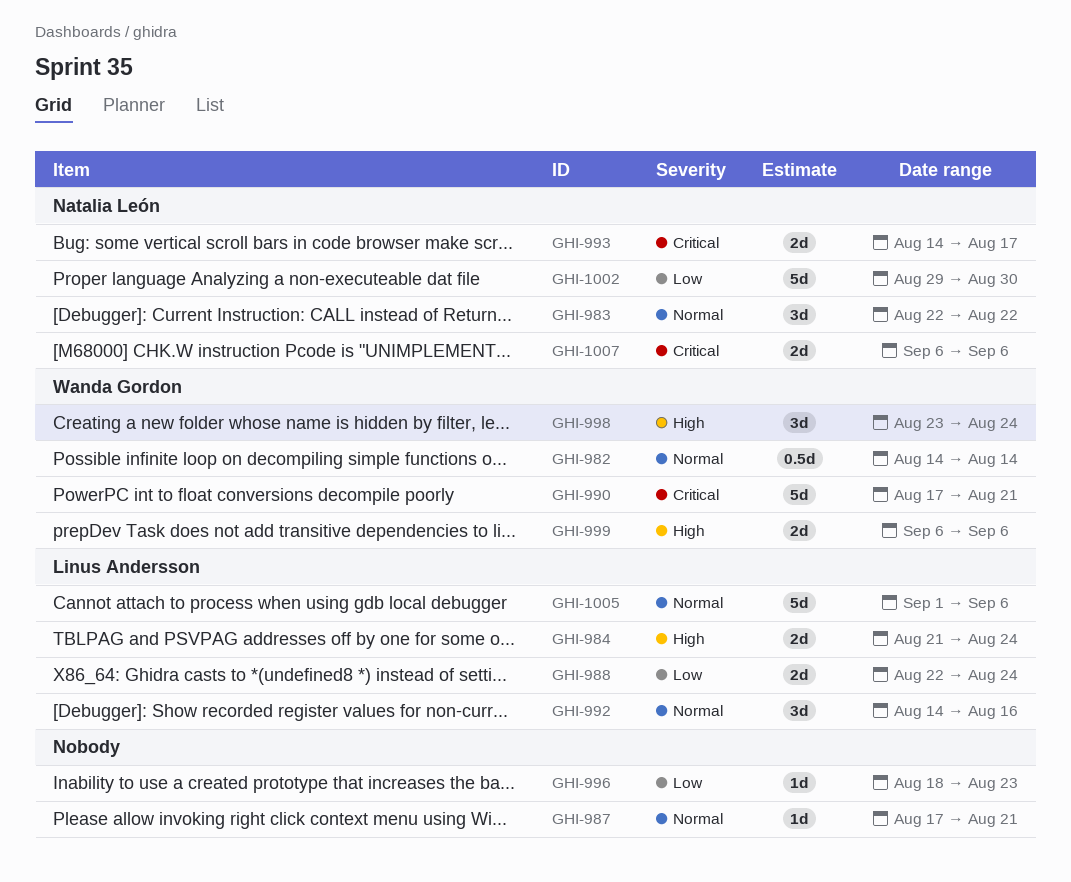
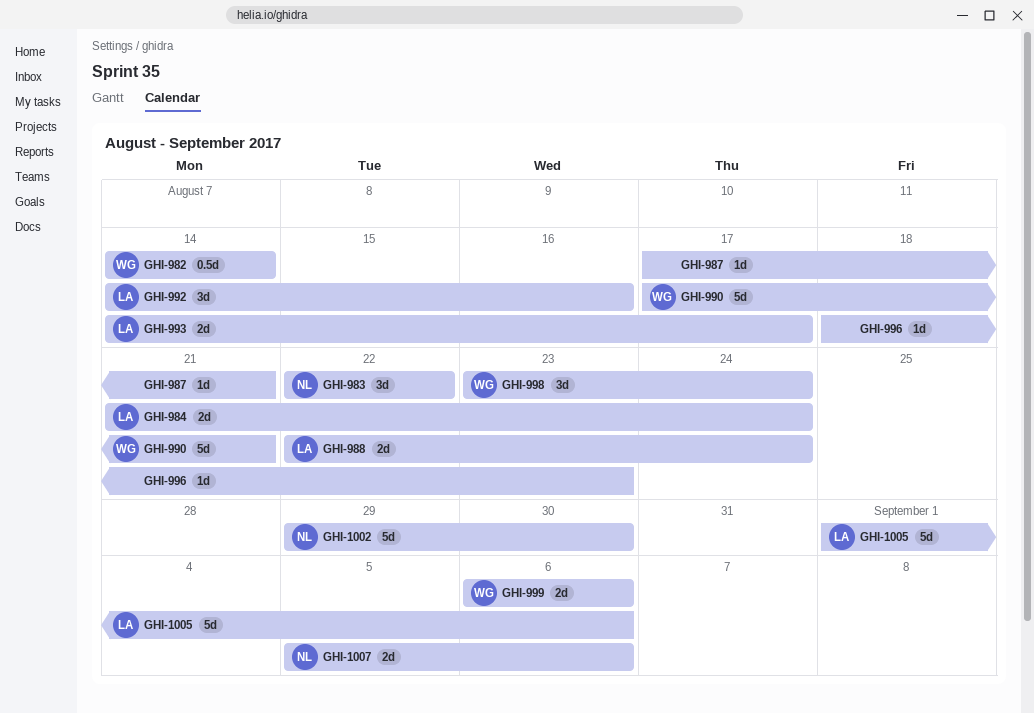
GHI-993, owner: Natalia León -> Linus Andersson
GHI-1007, start: Sep 6 -> Sep 5

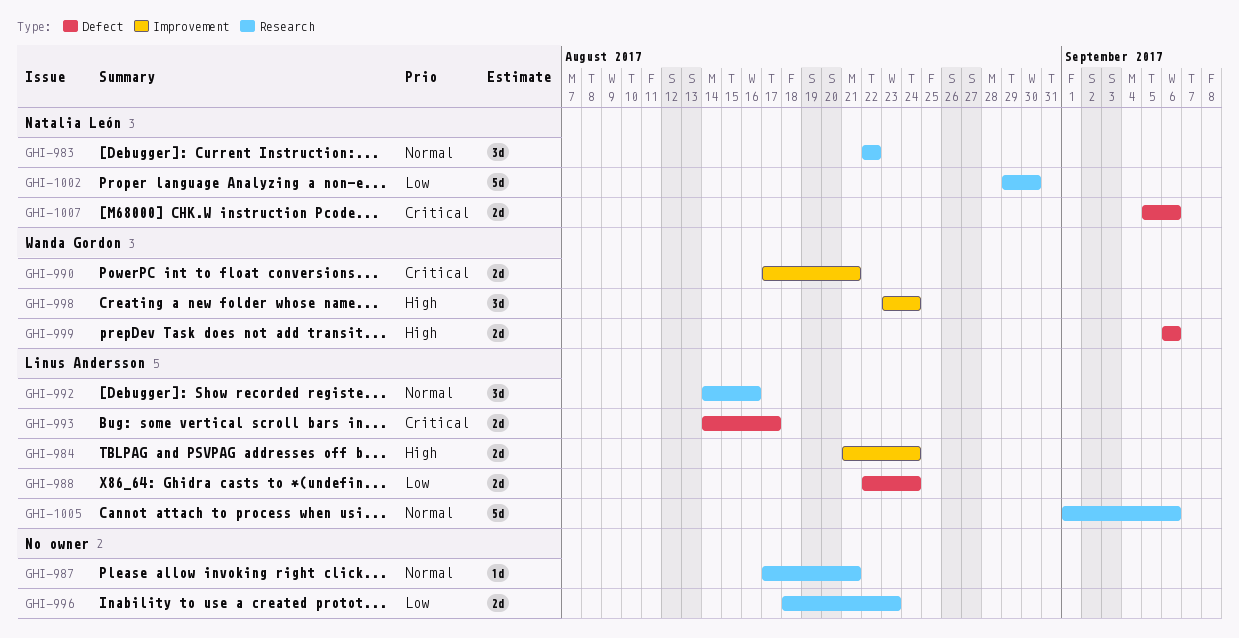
GHI-982: present -> none
GHI-990, estimate: 5d -> 2d
GHI-996, estimate: 1d -> 2d

